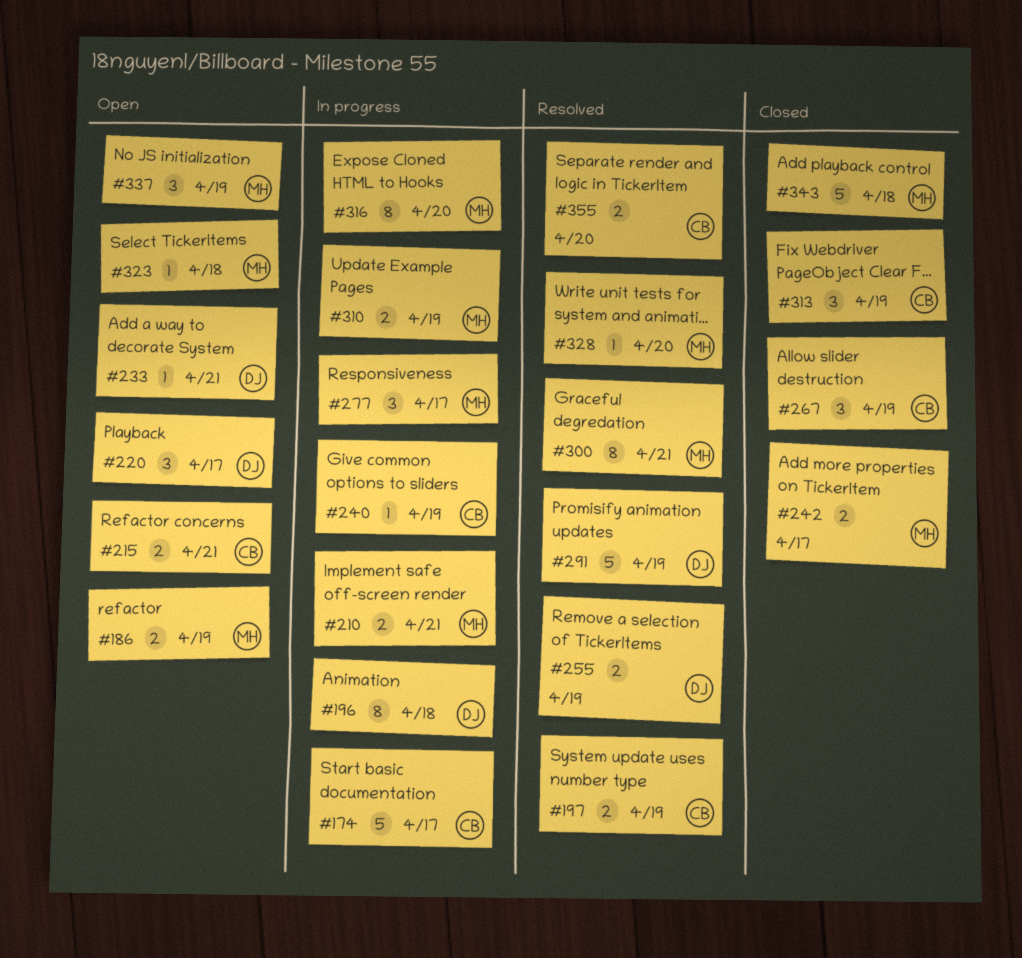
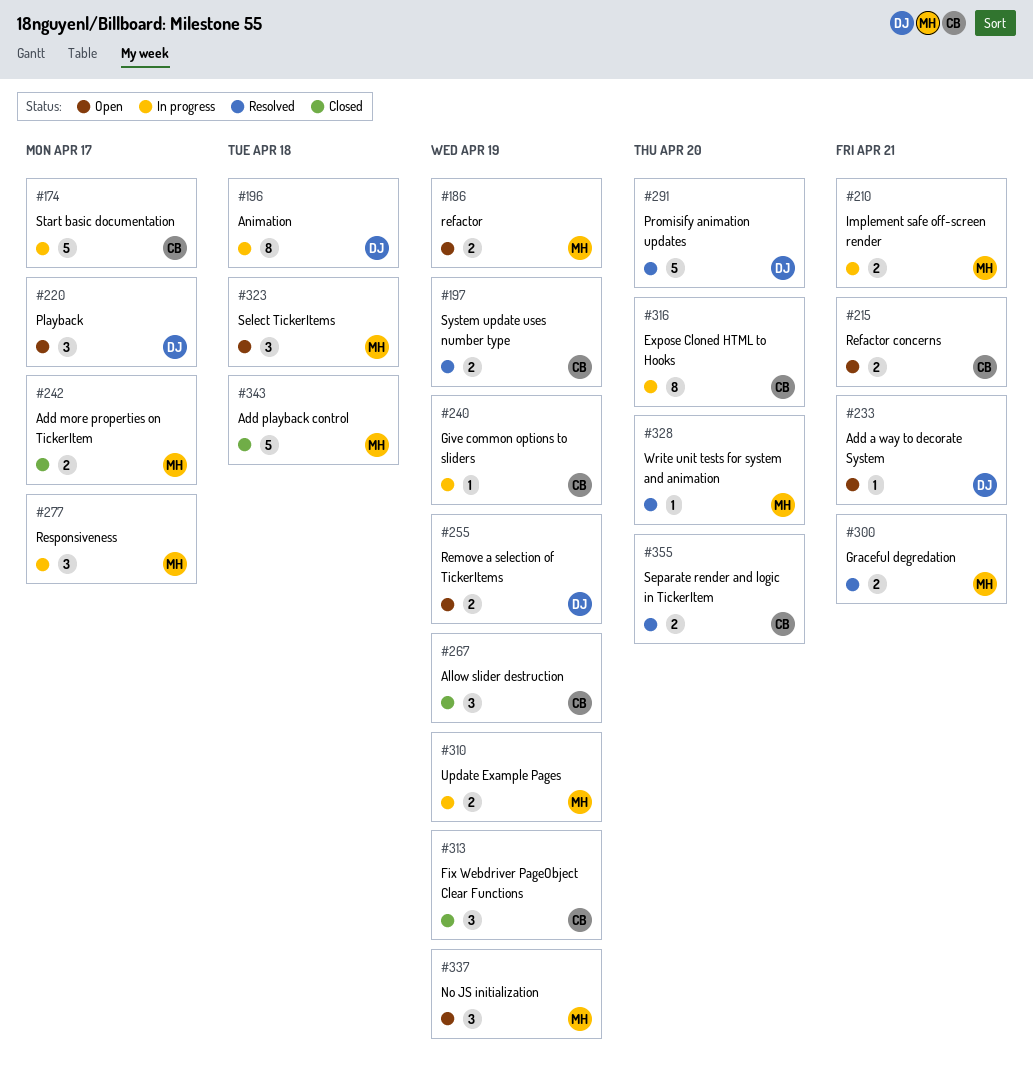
#255, status: Resolved -> Open
#291, due: Apr 19 -> Apr 20
#300, estimate: 8 -> 2
#316, owner: MH -> CB
#323, estimate: 1 -> 3

